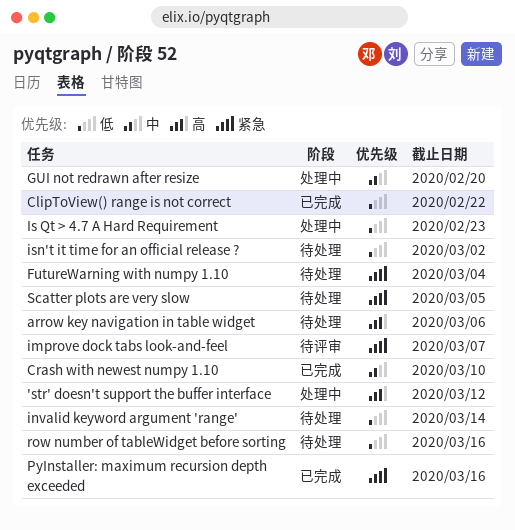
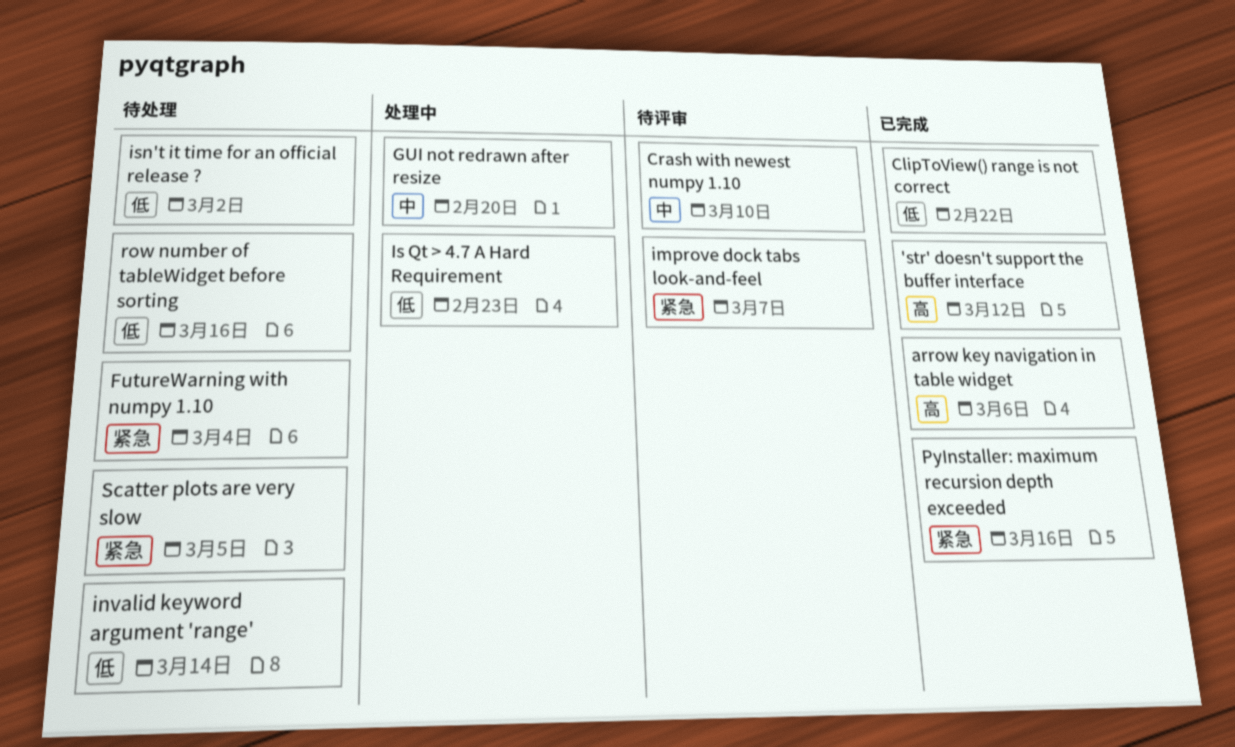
'str' doesn't support the buffer interface, status: 处理中 -> 已完成
arrow key navigation in table widget, status: 待处理 -> 已完成
Crash with newest numpy 1.10, status: 已完成 -> 待评审

